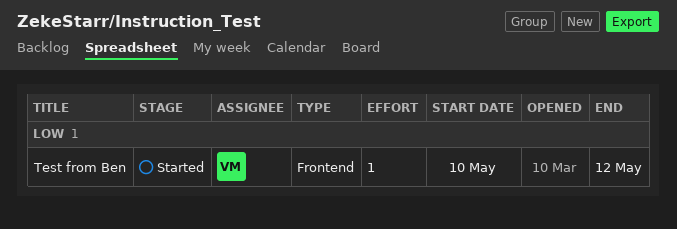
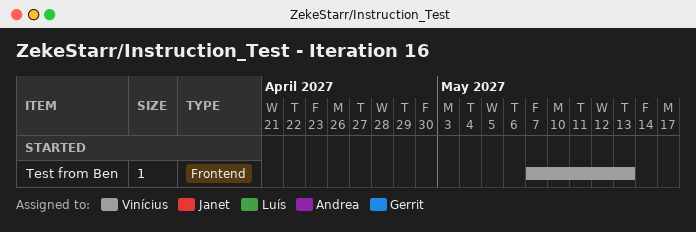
Test from Ben, start: May 10 -> May 7
Test from Ben, due: May 12 -> May 13

